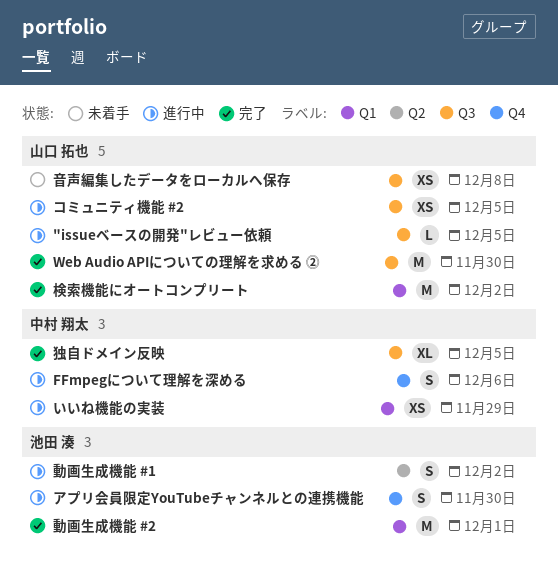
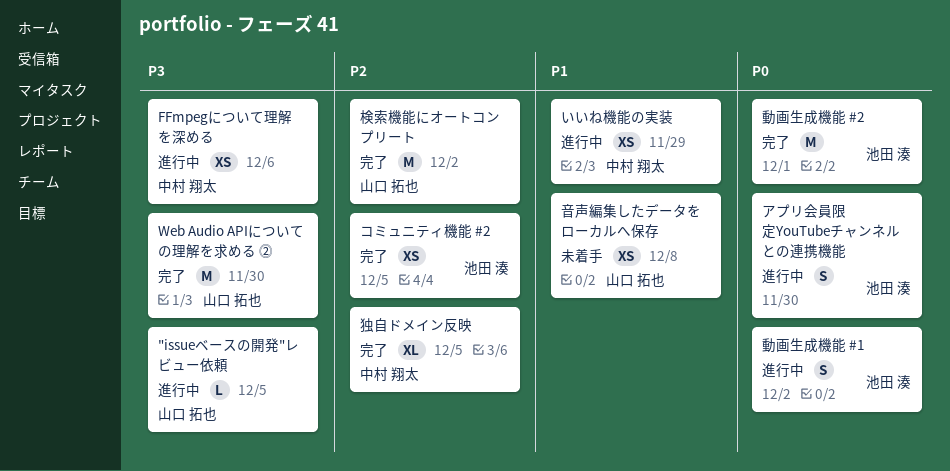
FFmpegについて理解を深める, estimate: S -> XS
コミュニティ機能 #2, status: 進行中 -> 完了
コミュニティ機能 #2, owner: 山口 拓也 -> 池田 湊

